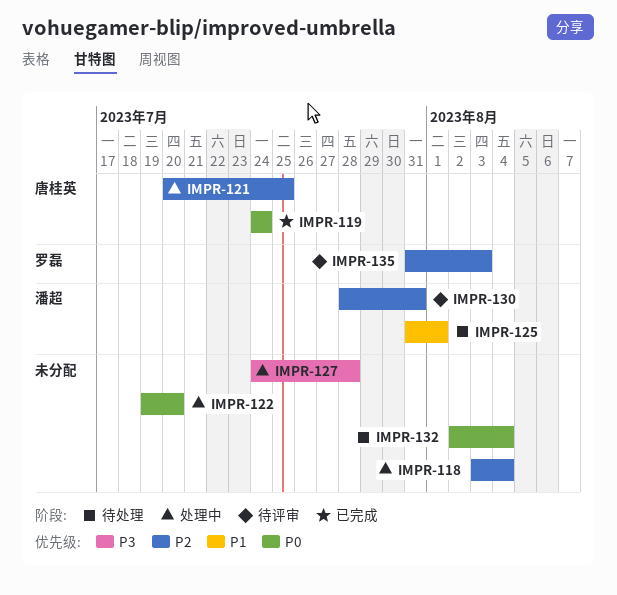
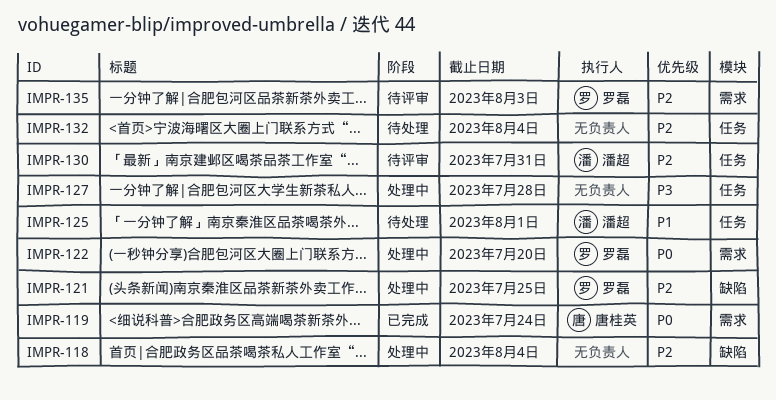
IMPR-121, owner: 唐桂英 -> 罗磊
IMPR-122, owner: none -> 罗磊
IMPR-132, priority: P0 -> P2

